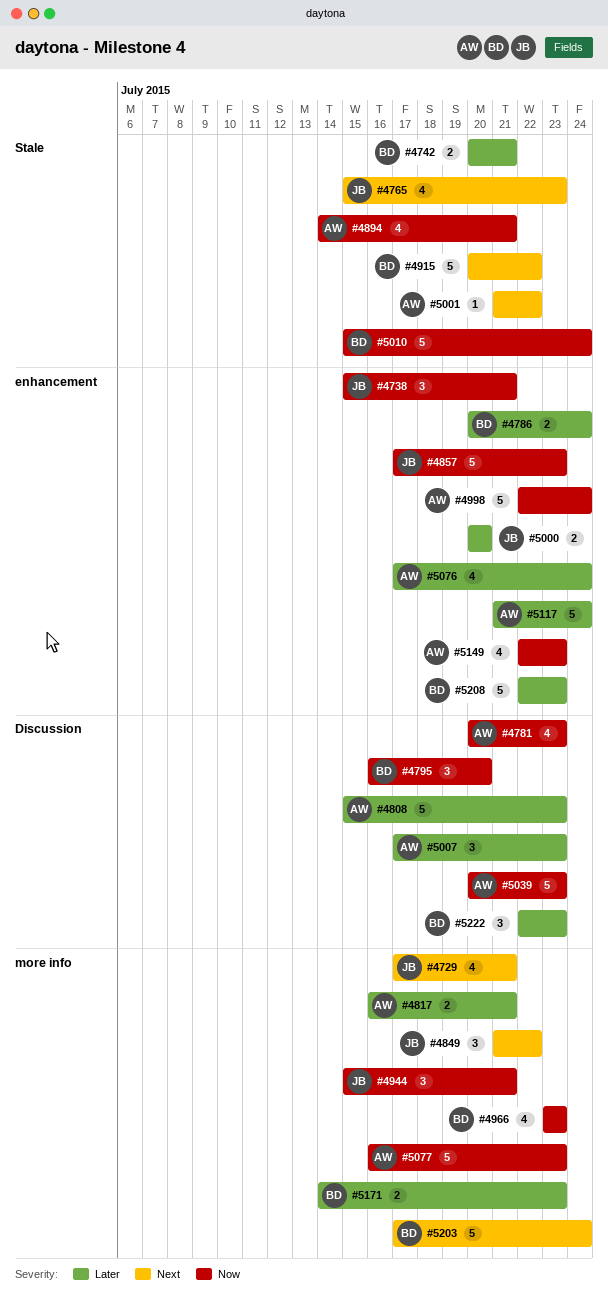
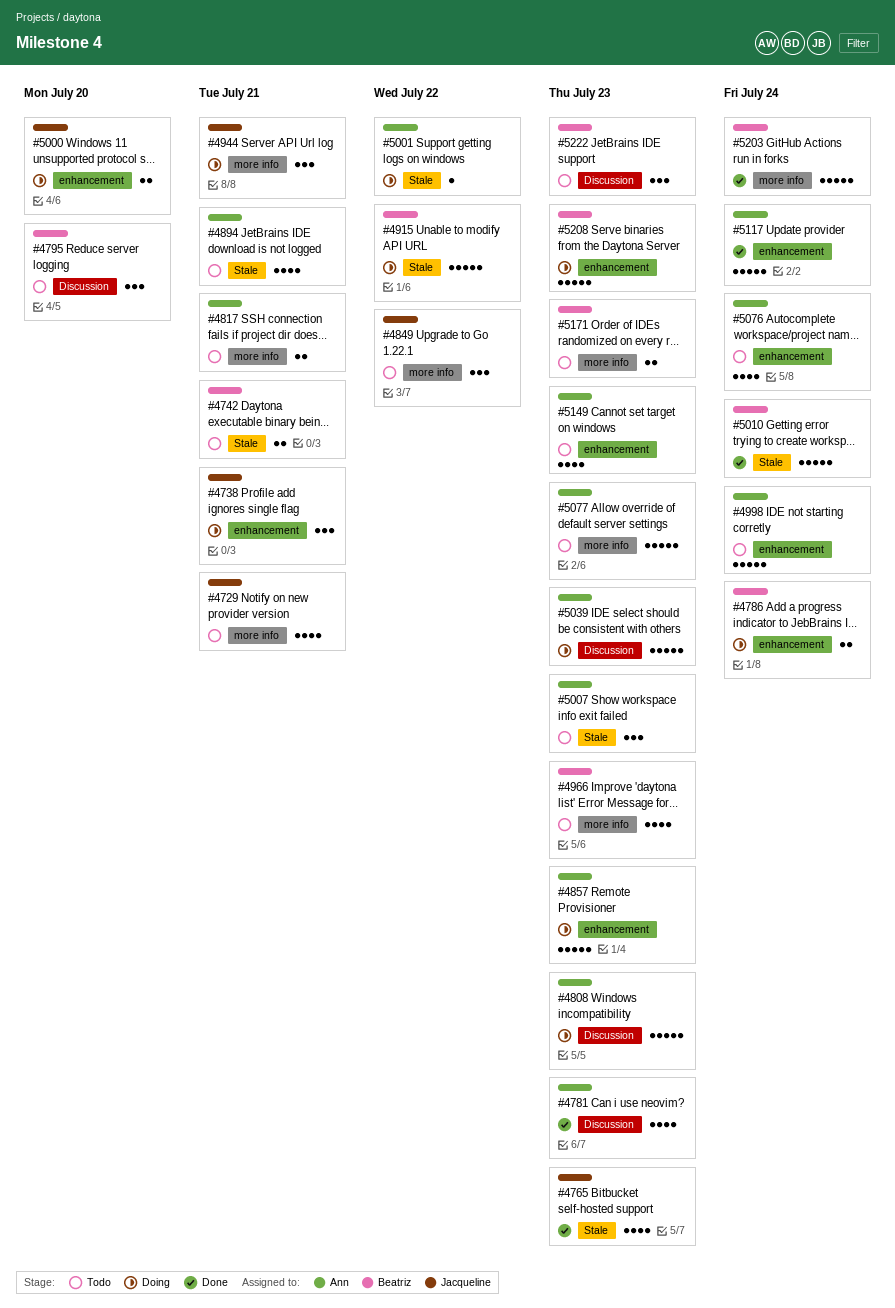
#4857, owner: Jacqueline -> Ann
#5007, label: Discussion -> Stale

